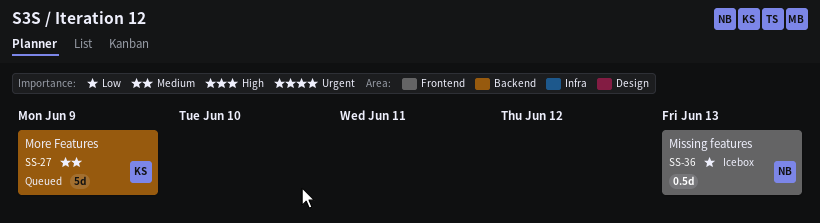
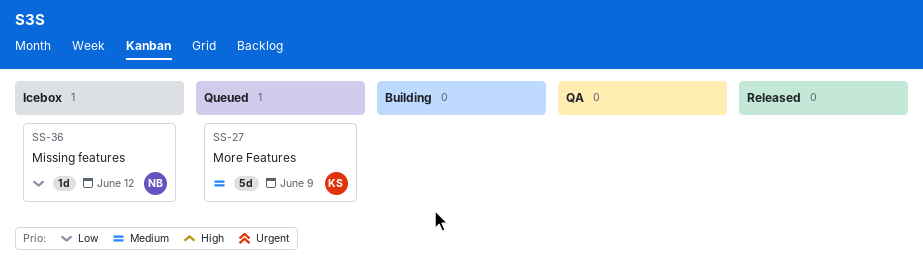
SS-36, estimate: 0.5d -> 1d
SS-36, due: Jun 13 -> Jun 12

